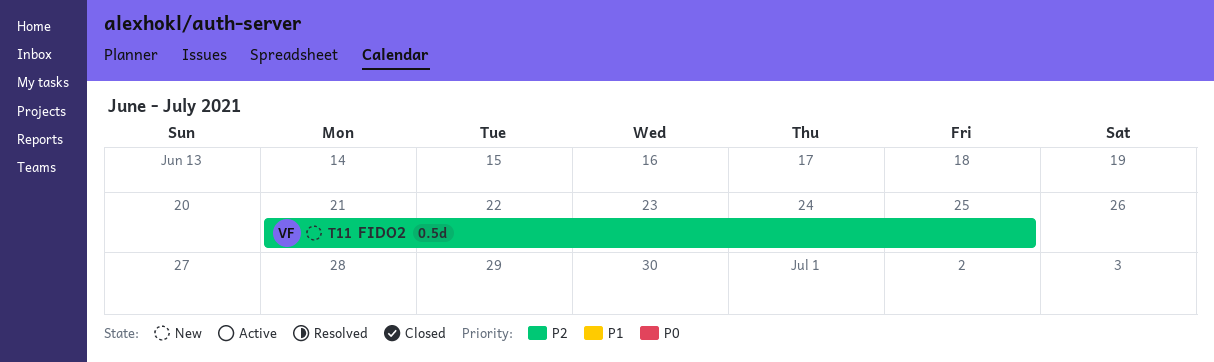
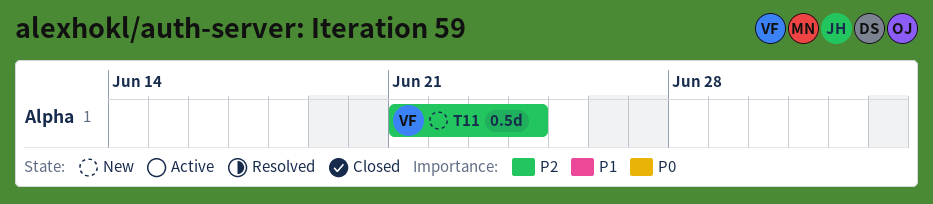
T11, due: Jun 25 -> Jun 24

